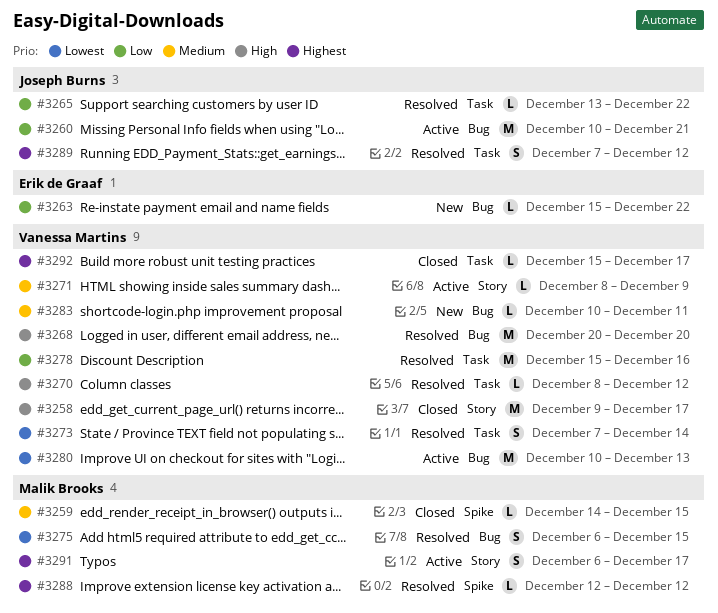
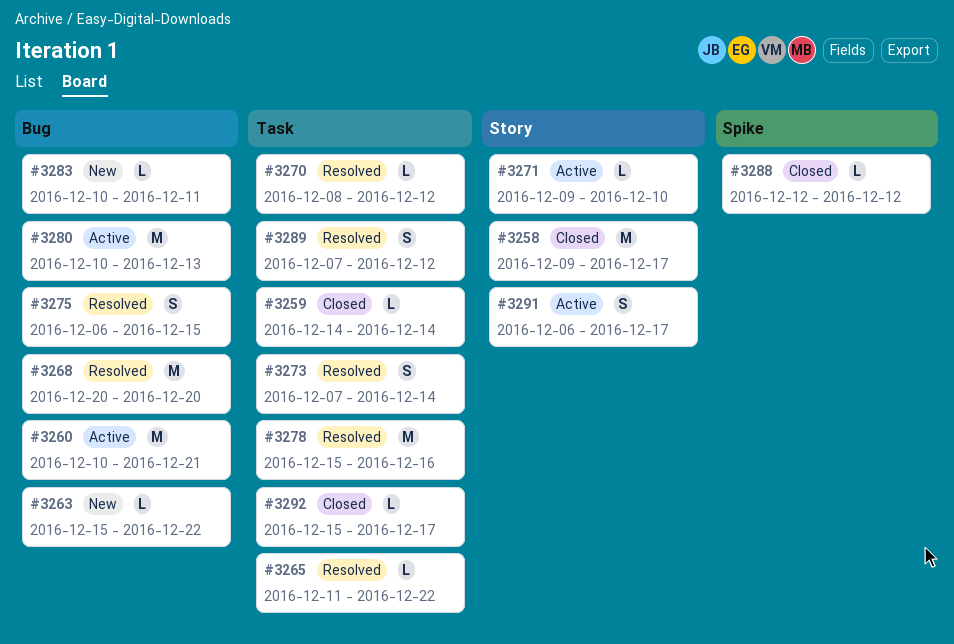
#3259, label: Spike -> Task
#3259, due: Dec 15 -> Dec 14
#3265, start: Dec 13 -> Dec 11
#3271, start: Dec 8 -> Dec 9
#3271, due: Dec 9 -> Dec 10
#3288, status: Resolved -> Closed

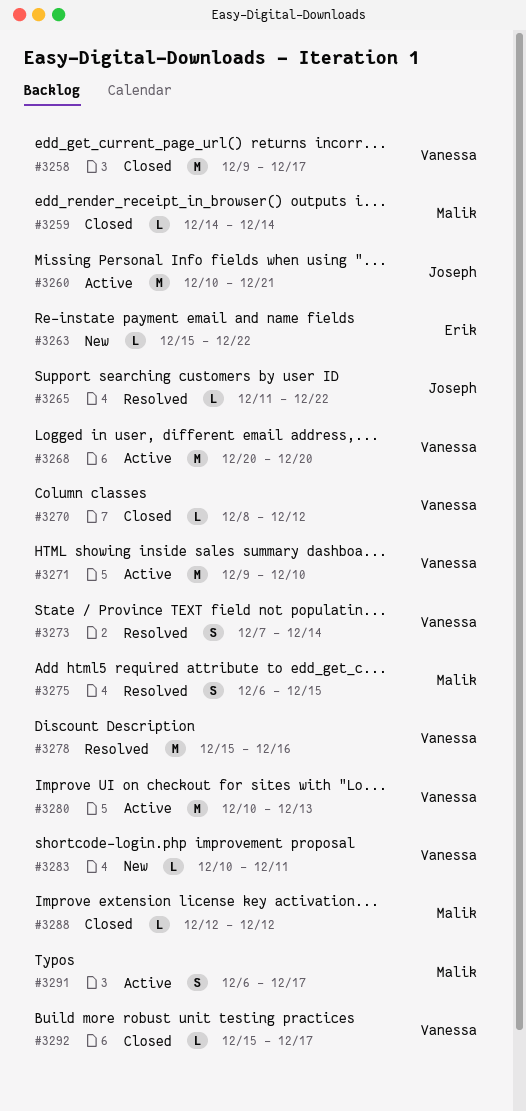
#3268, status: Resolved -> Active
#3270, status: Resolved -> Closed
#3271, estimate: L -> M
#3289: present -> none

